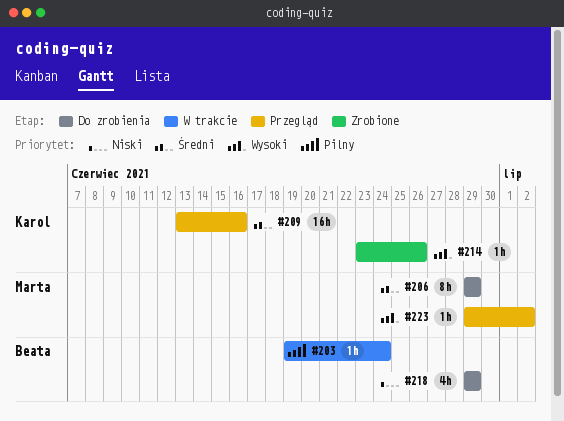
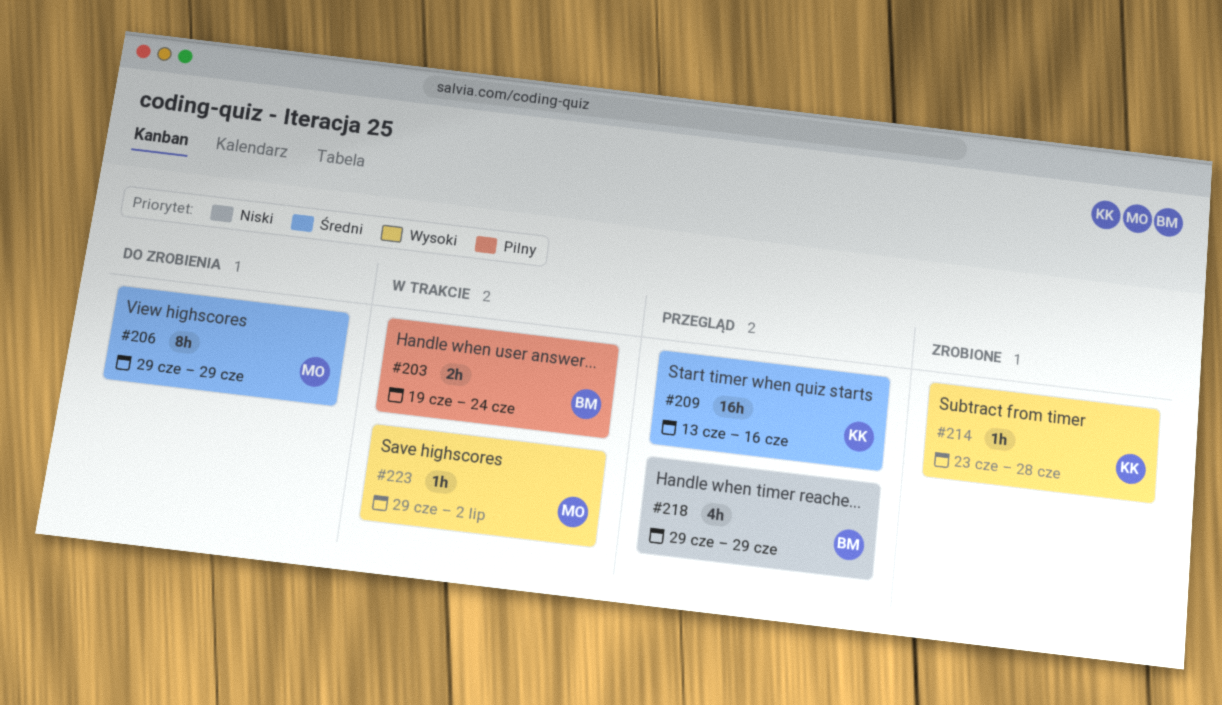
#203, estimate: 1h -> 2h
#214, due: Jun 26 -> Jun 28
#218, status: Do zrobienia -> Przegląd
#223, status: Przegląd -> W trakcie

